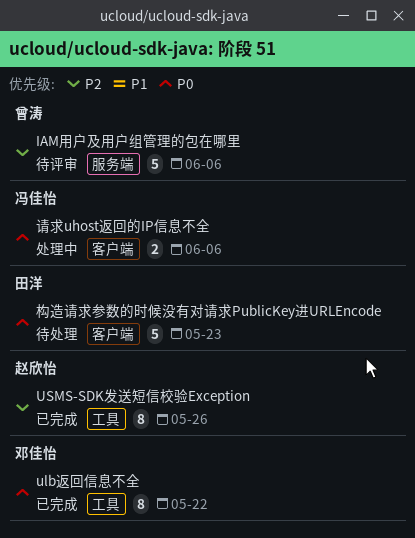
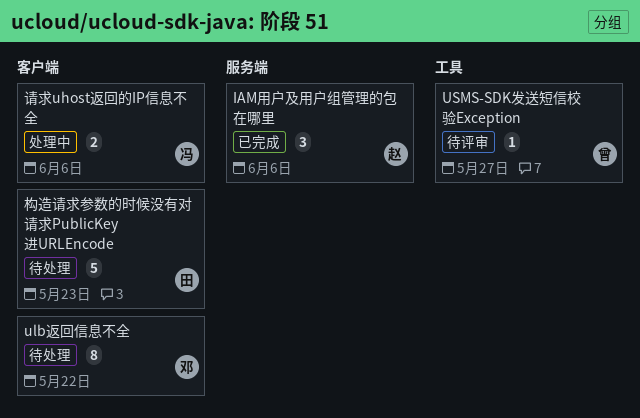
IAM用户及用户组管理的包在哪里, status: 待评审 -> 已完成
IAM用户及用户组管理的包在哪里, owner: 曾涛 -> 赵欣怡
IAM用户及用户组管理的包在哪里, estimate: 5 -> 3
ulb返回信息不全, status: 已完成 -> 待处理
ulb返回信息不全, label: 工具 -> 客户端
USMS-SDK发送短信校验Exception, status: 已完成 -> 待评审
USMS-SDK发送短信校验Exception, owner: 赵欣怡 -> 曾涛
USMS-SDK发送短信校验Exception, estimate: 8 -> 1
USMS-SDK发送短信校验Exception, due: May 26 -> May 27

